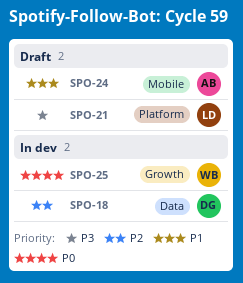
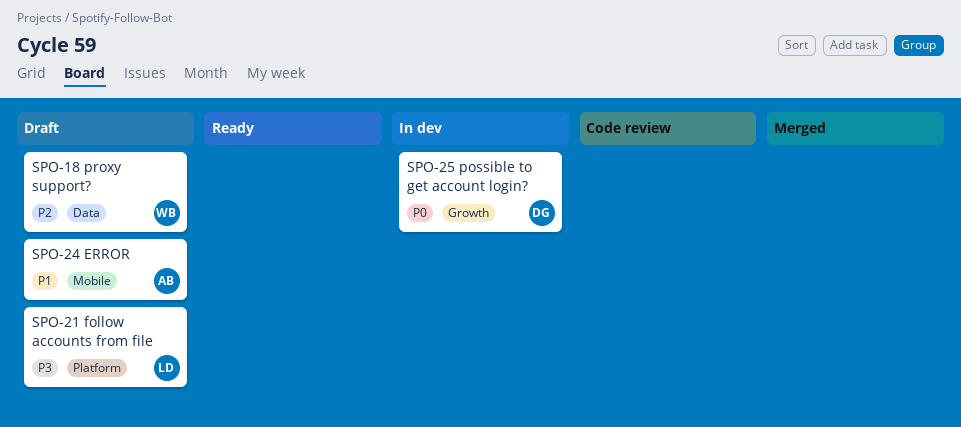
SPO-18, status: In dev -> Draft
SPO-18, owner: DG -> WB
SPO-25, owner: WB -> DG

